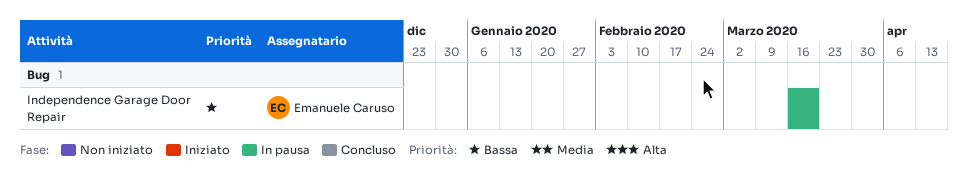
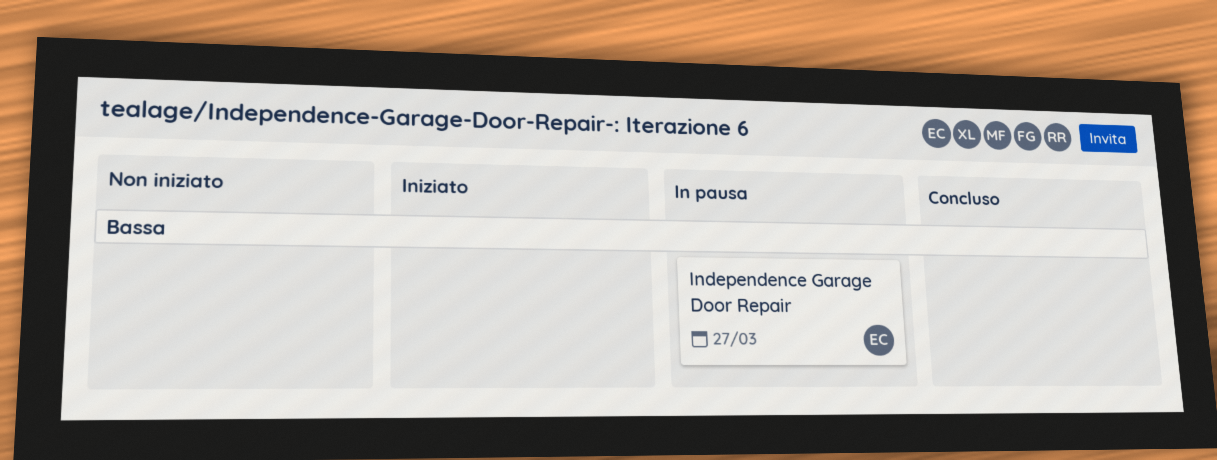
Independence Garage Door Repair, due: Mar 20 -> Mar 27

